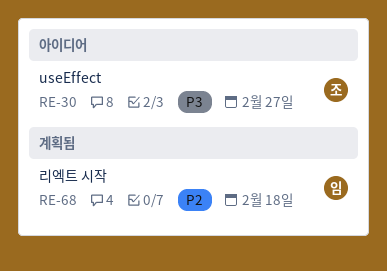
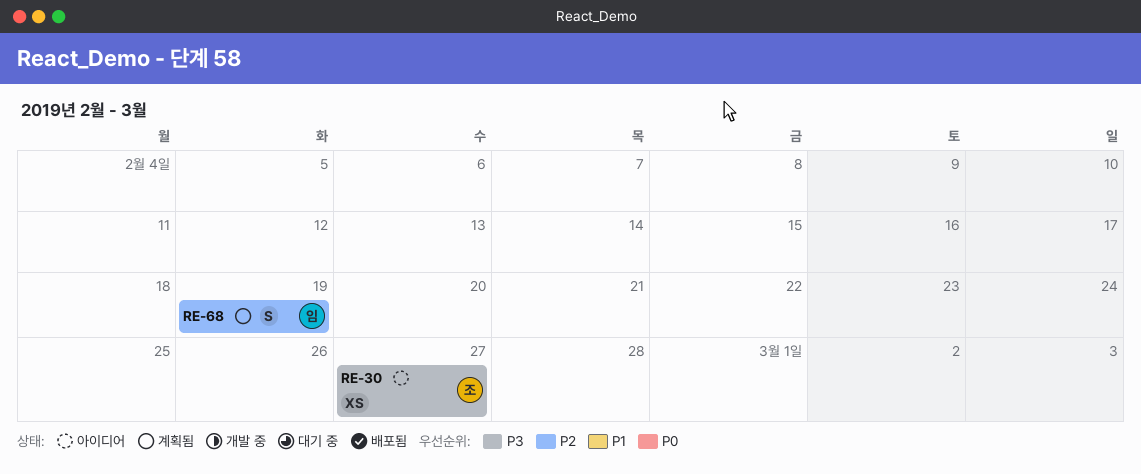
RE-68, due: Feb 18 -> Feb 19

